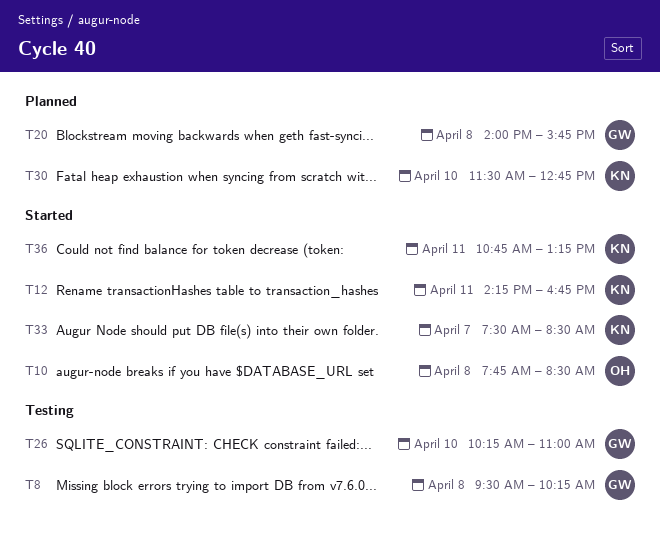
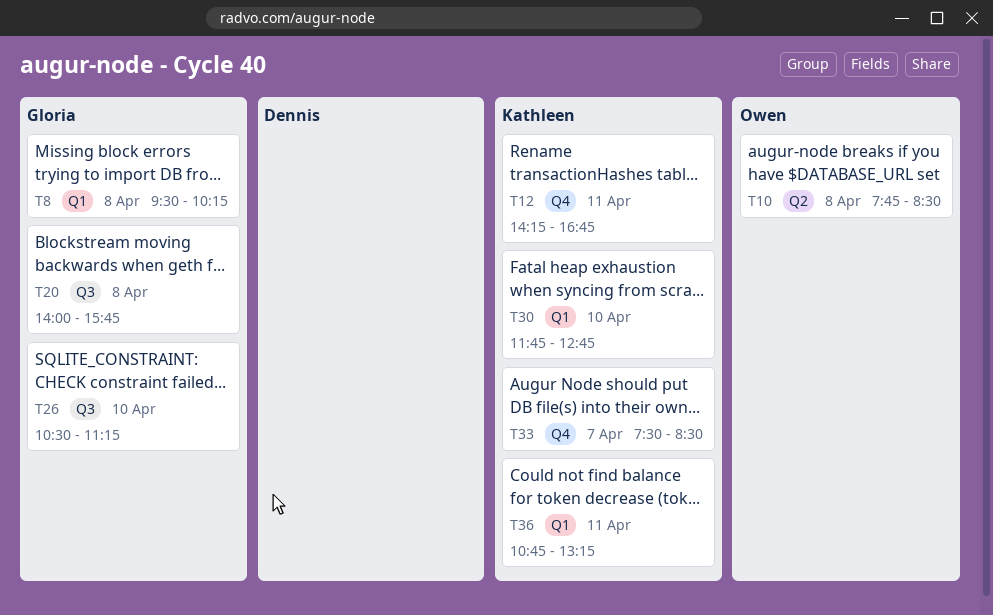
T26, begins: 10:15 -> 10:30
T26, ends: 11:00 -> 11:15
T30, begins: 11:30 -> 11:45

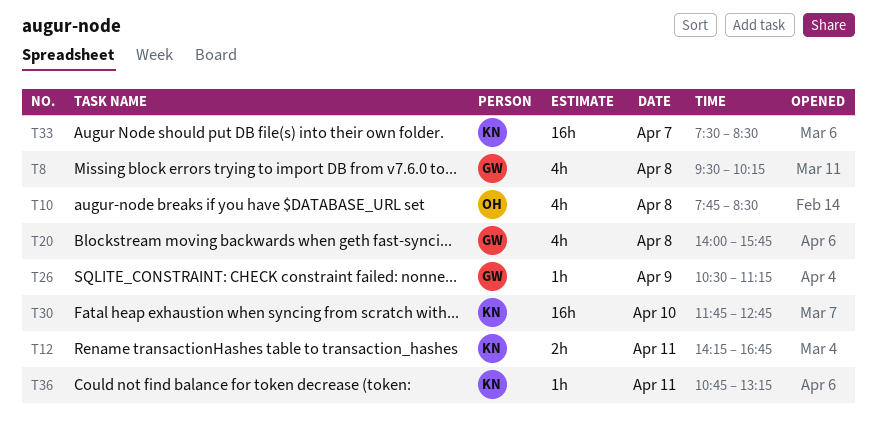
T26, day: Apr 10 -> Apr 9

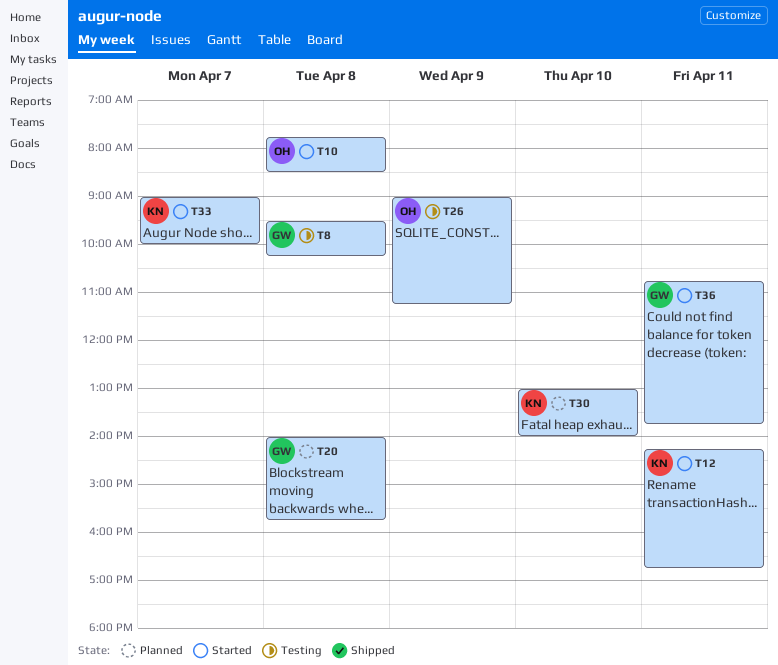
T26, owner: GW -> OH
T26, begins: 10:30 -> 09:00
T30, begins: 11:45 -> 13:00
T30, ends: 12:45 -> 14:00
T33, begins: 07:30 -> 09:00
T33, ends: 08:30 -> 10:00
T36, owner: KN -> GW
T36, ends: 13:15 -> 13:45

